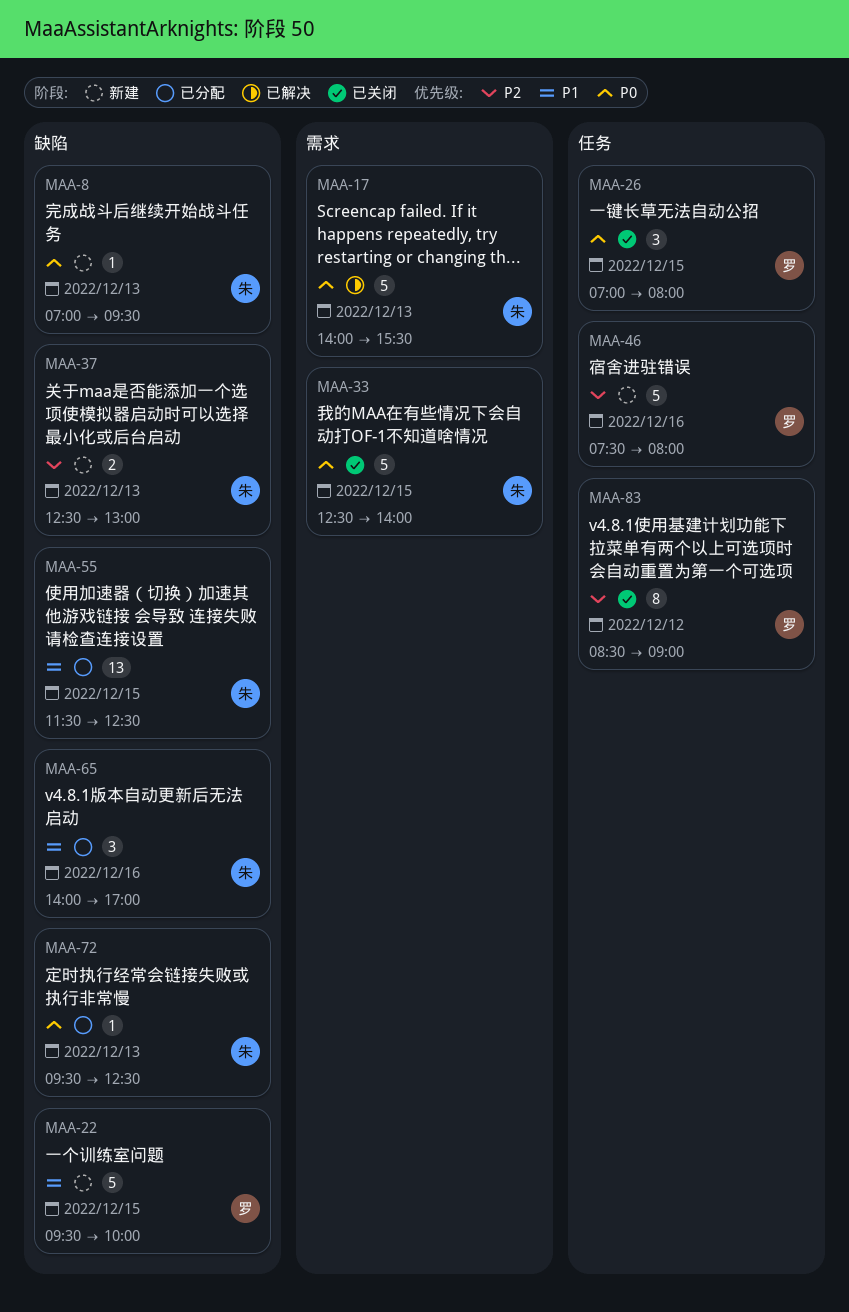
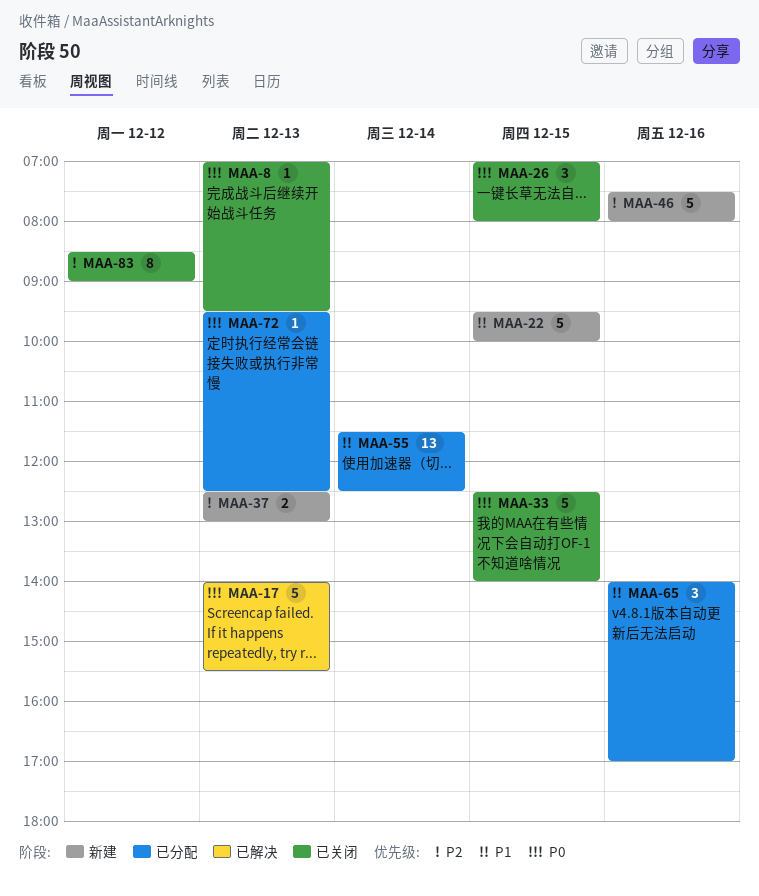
MAA-8, status: 新建 -> 已关闭
MAA-55, day: Dec 15 -> Dec 14

